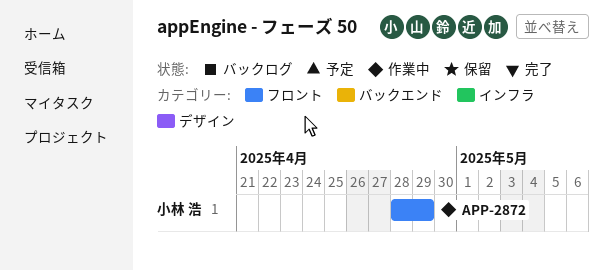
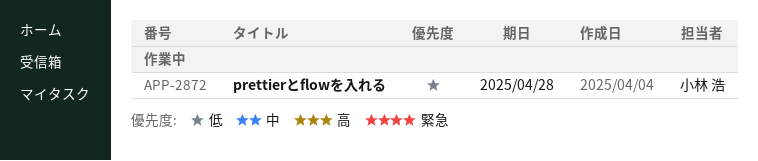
APP-2872, due: Apr 29 -> Apr 28

